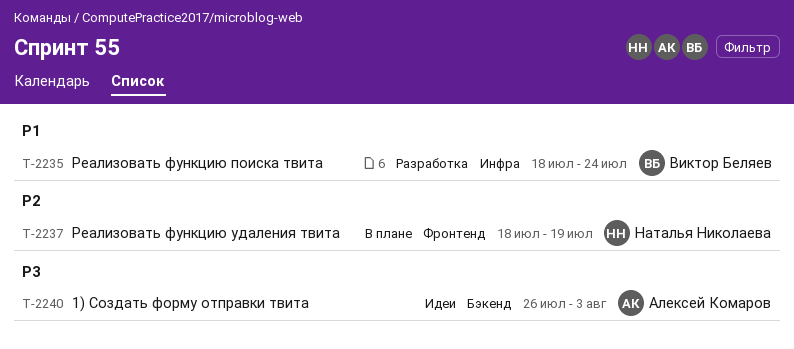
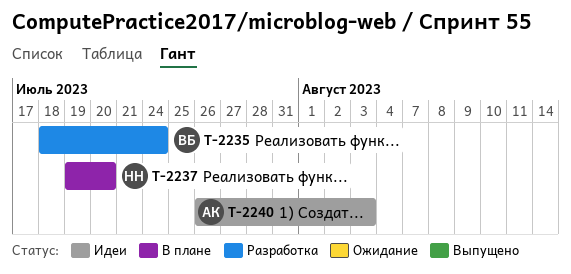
T-2237, start: Jul 18 -> Jul 19
T-2237, due: Jul 19 -> Jul 20

